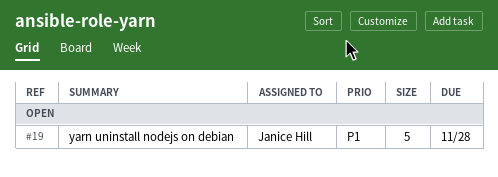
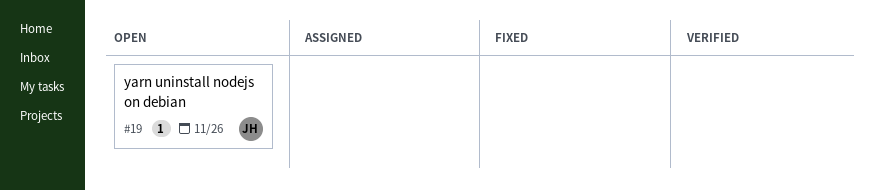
#19, estimate: 5 -> 1
#19, due: Nov 28 -> Nov 26

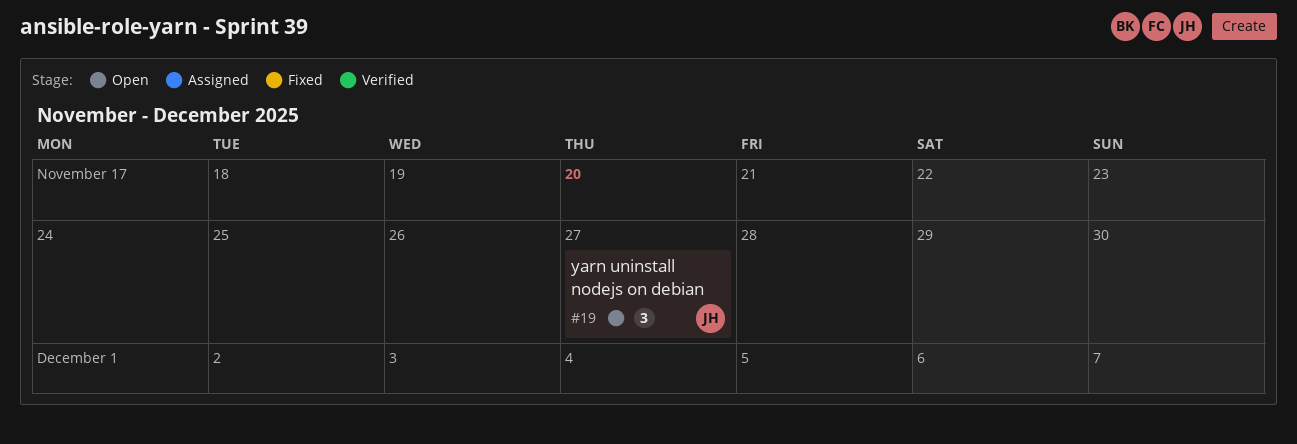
#19, estimate: 1 -> 3
#19, due: Nov 26 -> Nov 27

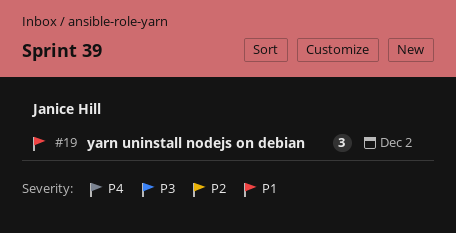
#19, due: Nov 27 -> Dec 2

